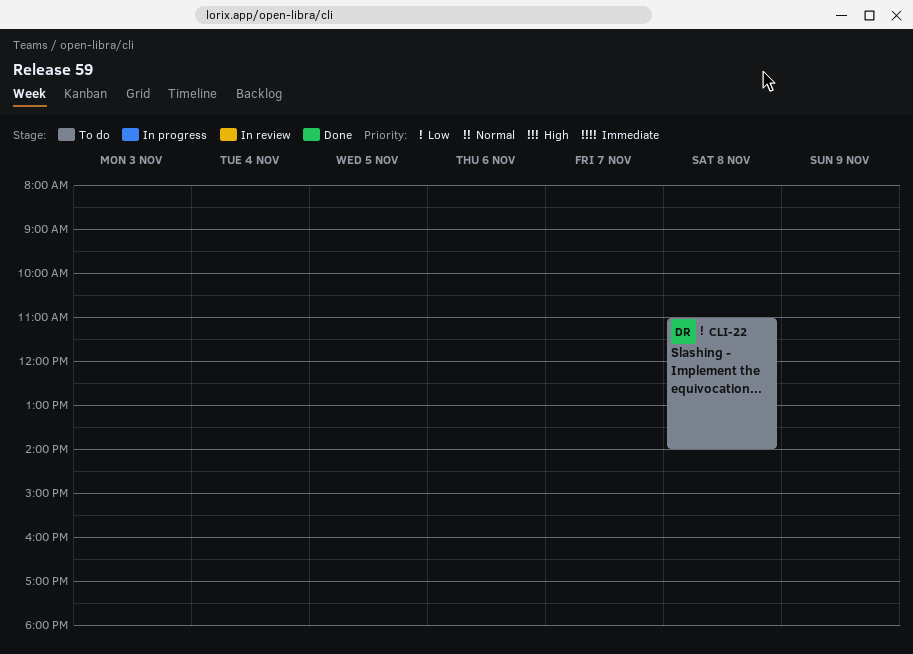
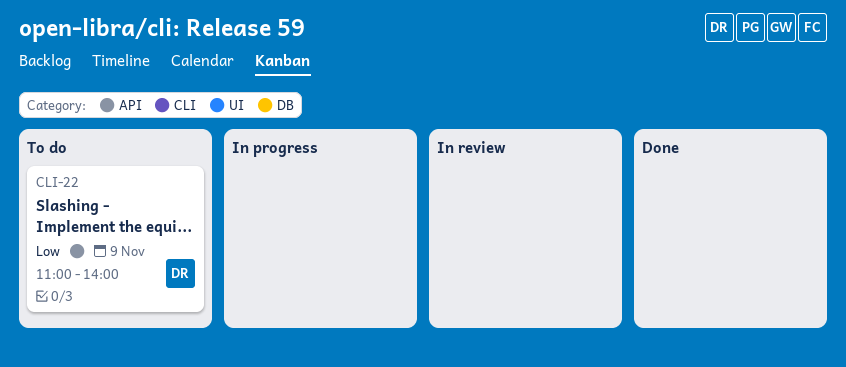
CLI-22, day: Nov 8 -> Nov 9

